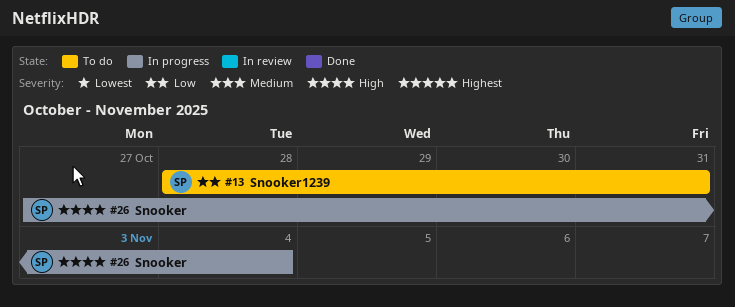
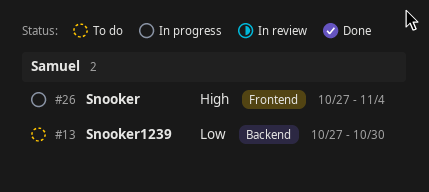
#13, start: Oct 28 -> Oct 27
#13, due: Oct 31 -> Oct 30

